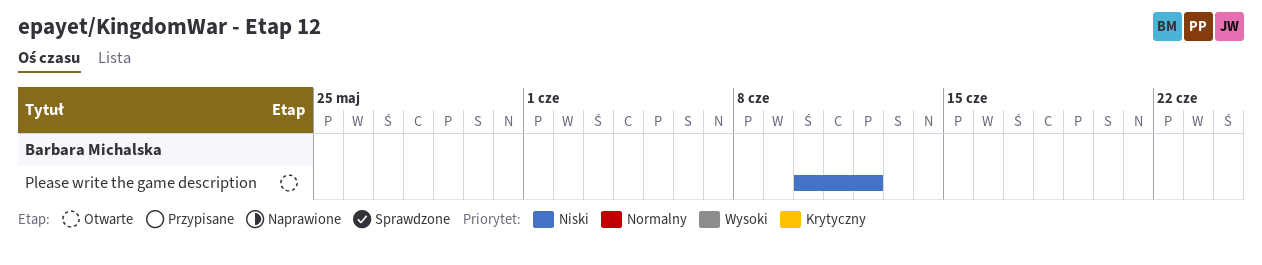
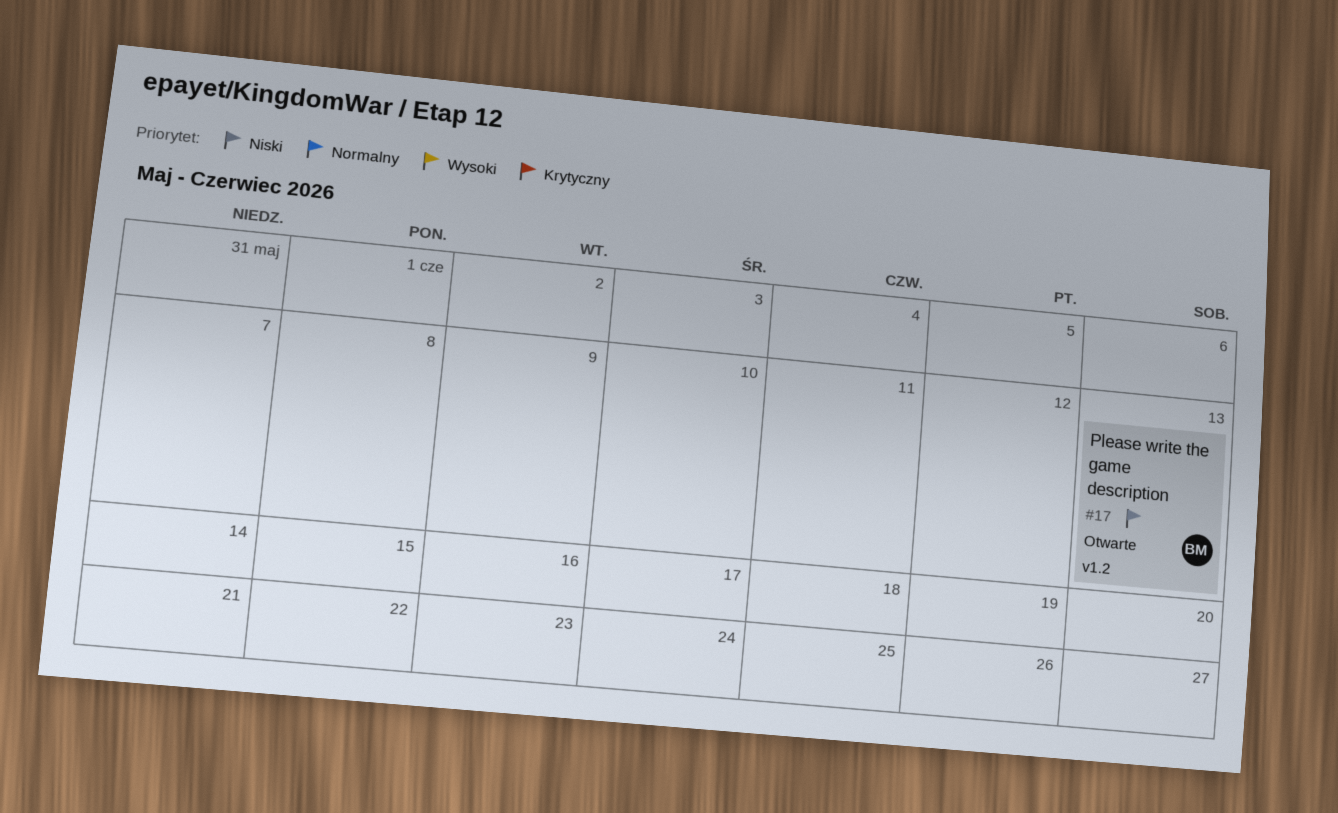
Please write the game description, due: Jun 12 -> Jun 13

